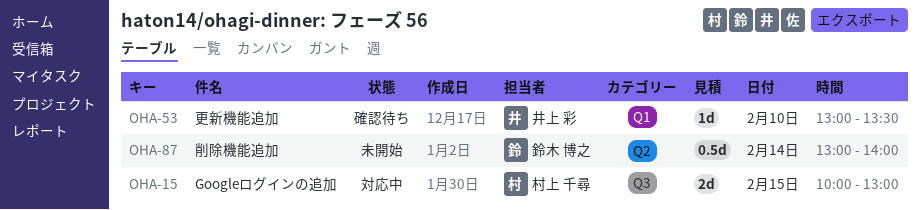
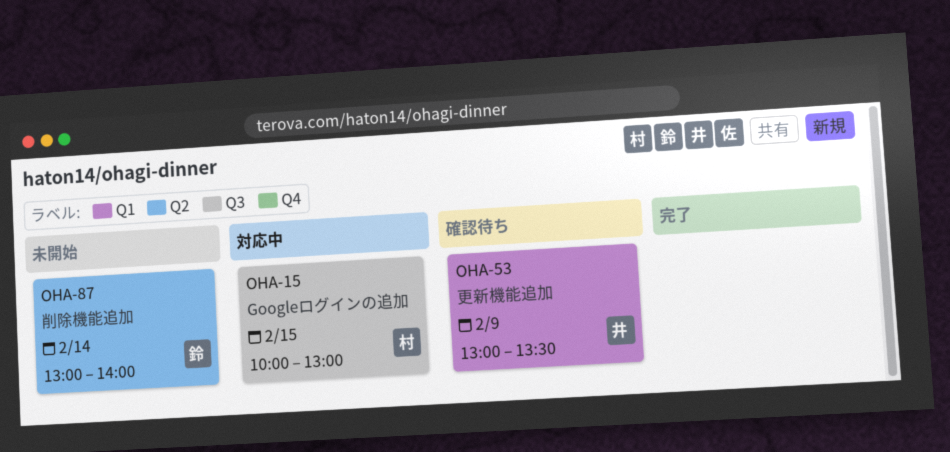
OHA-53, day: Feb 10 -> Feb 9

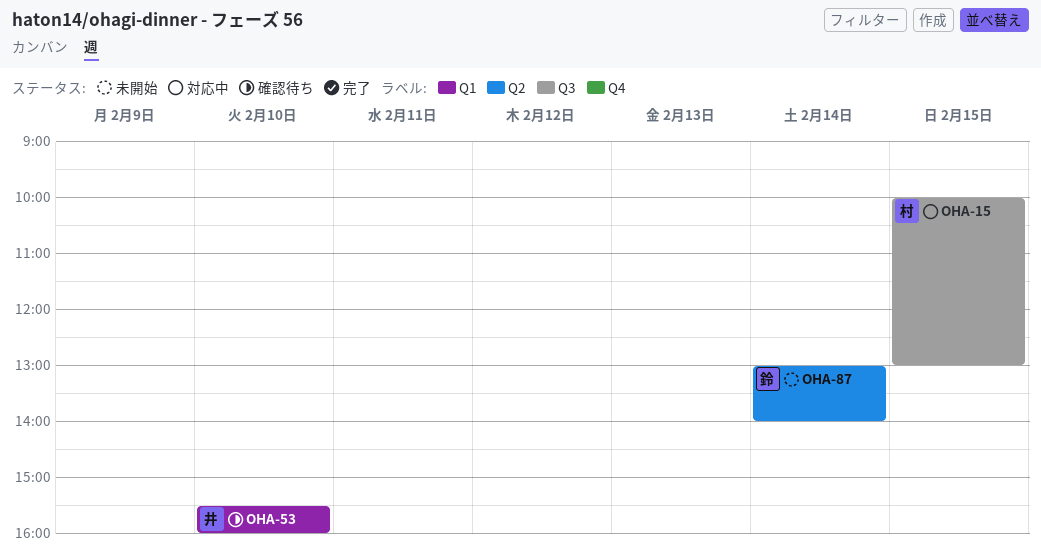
OHA-53, day: Feb 9 -> Feb 10
OHA-53, begins: 13:00 -> 15:30
OHA-53, ends: 13:30 -> 16:00

